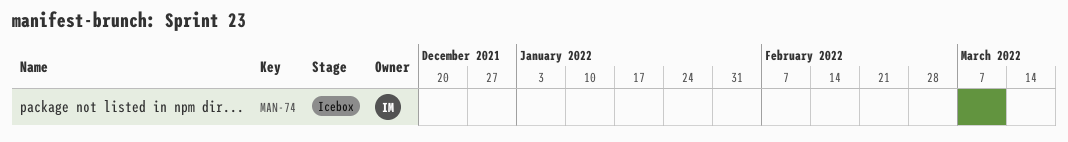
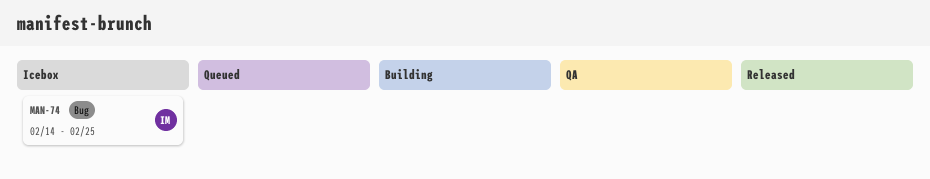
MAN-74, start: Mar 7 -> Feb 14
MAN-74, due: Mar 11 -> Feb 25

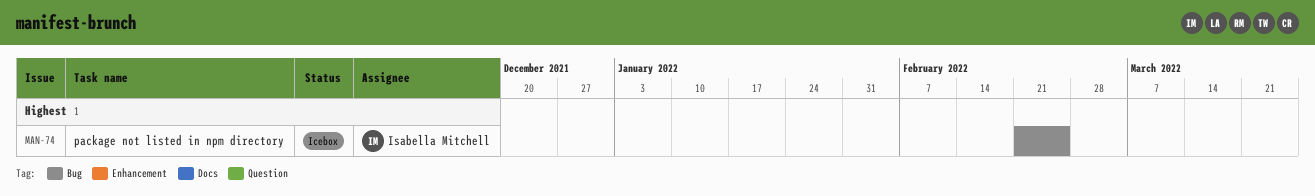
MAN-74, start: Feb 14 -> Feb 21

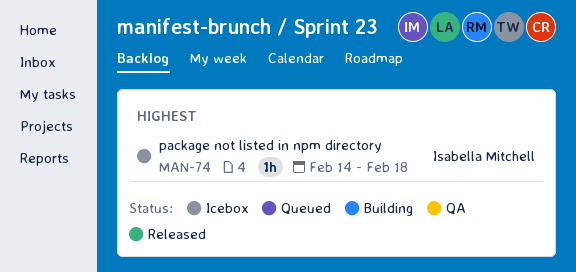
MAN-74, start: Feb 21 -> Feb 14
MAN-74, due: Feb 25 -> Feb 18

